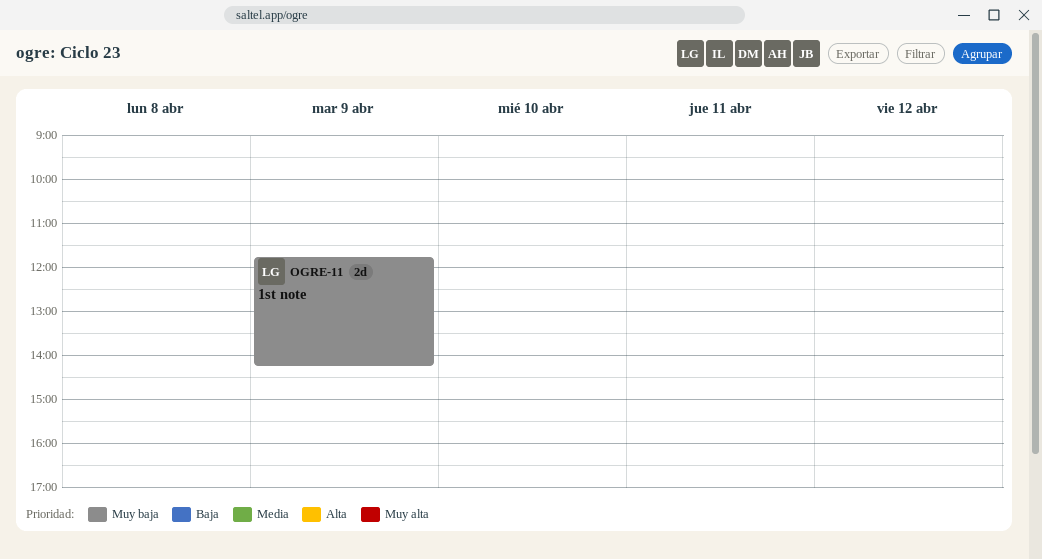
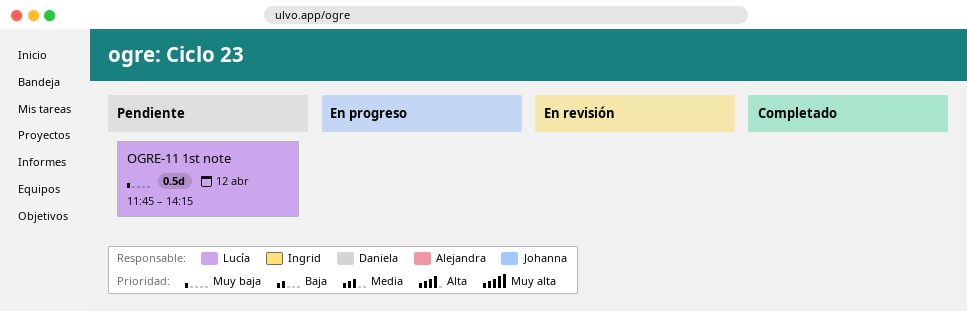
OGRE-11, estimate: 2d -> 0.5d
OGRE-11, day: Apr 9 -> Apr 12

